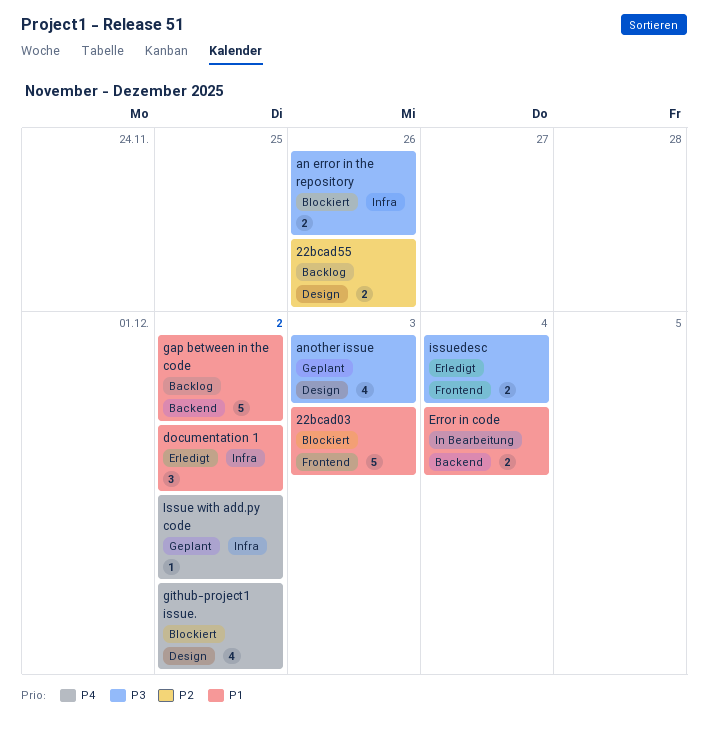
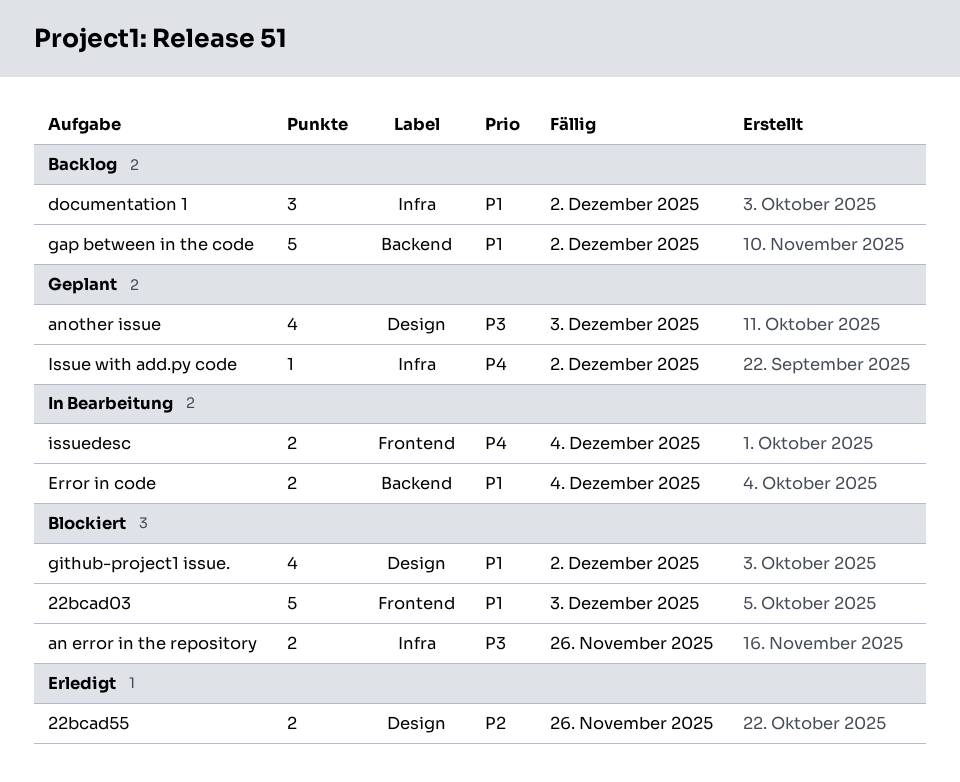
22bcad55, status: Backlog -> Erledigt
documentation 1, status: Erledigt -> Backlog
github-project1 issue., priority: P4 -> P1
issuedesc, status: Erledigt -> In Bearbeitung
issuedesc, priority: P3 -> P4

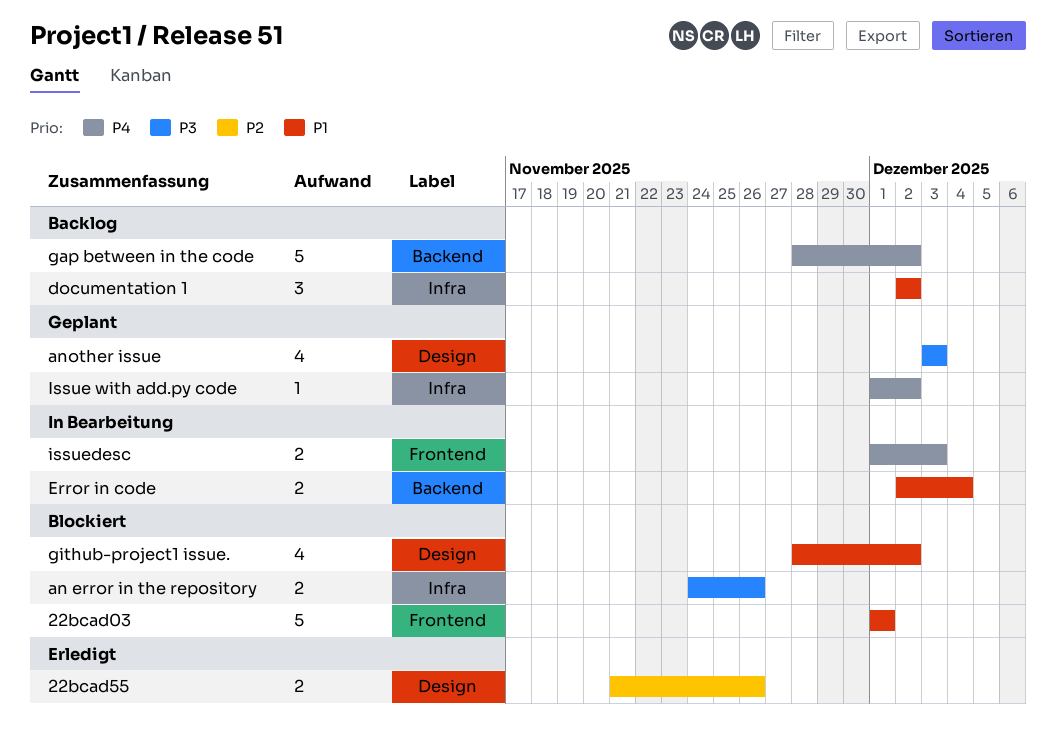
22bcad03, due: Dec 3 -> Dec 1
gap between in the code, priority: P1 -> P4
issuedesc, due: Dec 4 -> Dec 3

